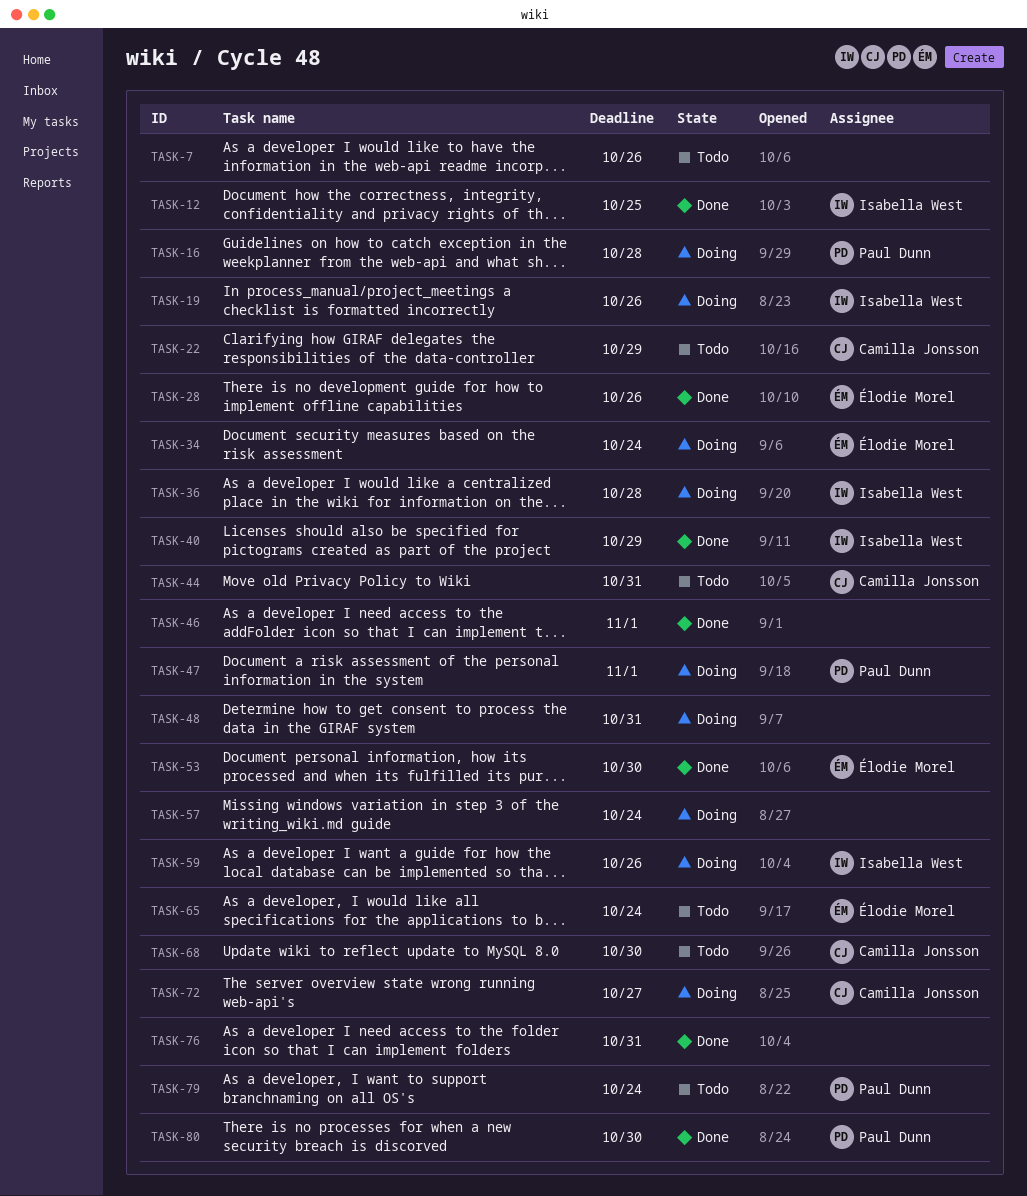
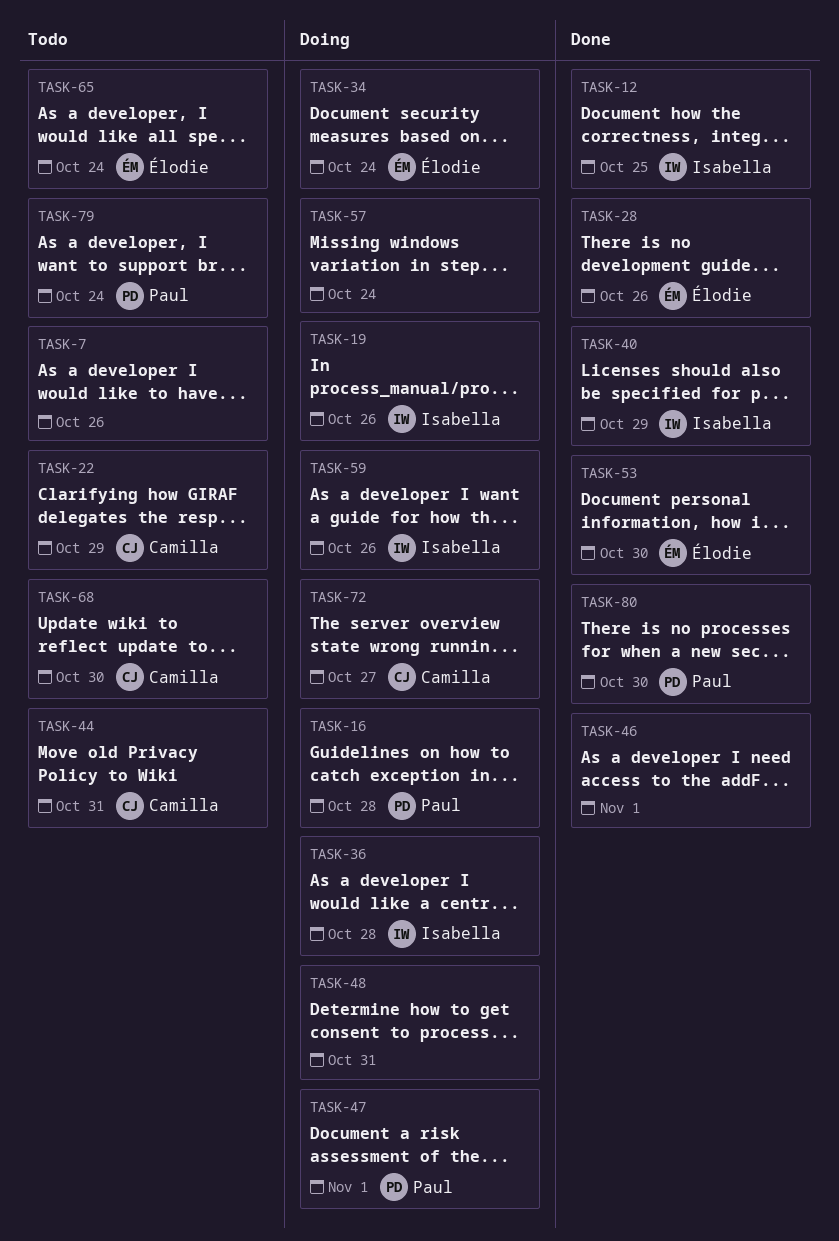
TASK-76: present -> none

